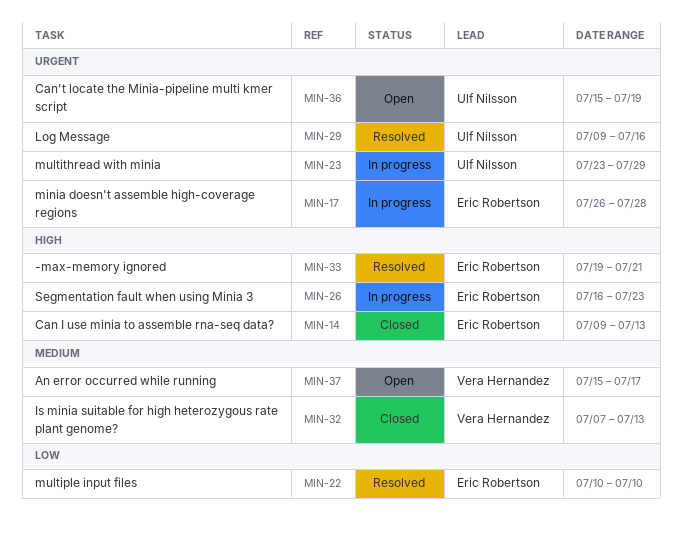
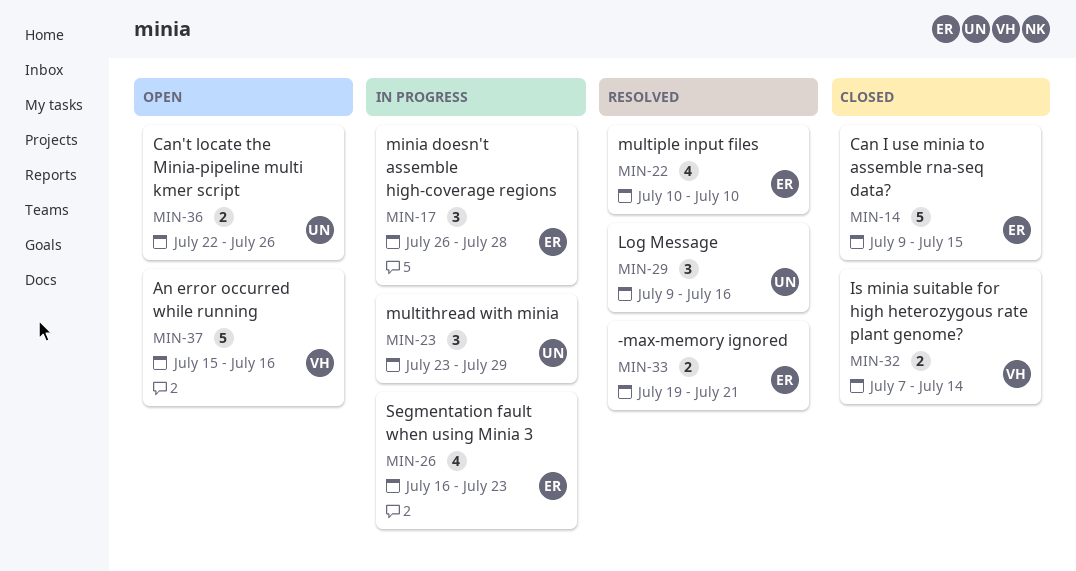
MIN-14, due: Jul 13 -> Jul 15
MIN-32, due: Jul 13 -> Jul 14
MIN-36, start: Jul 15 -> Jul 22
MIN-36, due: Jul 19 -> Jul 26
MIN-37, due: Jul 17 -> Jul 16

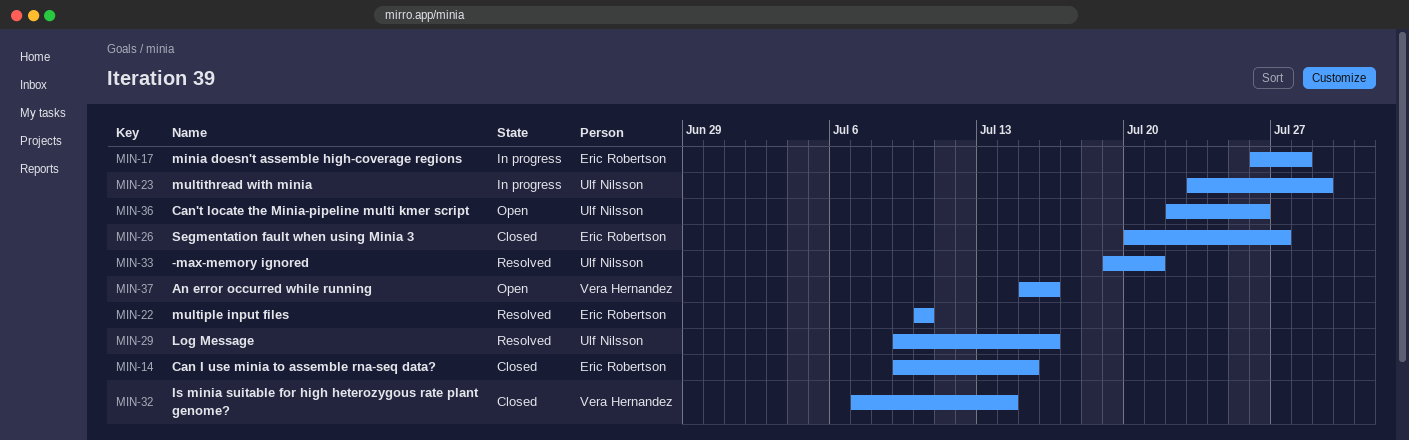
MIN-26, status: In progress -> Closed
MIN-26, start: Jul 16 -> Jul 20
MIN-26, due: Jul 23 -> Jul 27
MIN-33, owner: Eric Robertson -> Ulf Nilsson

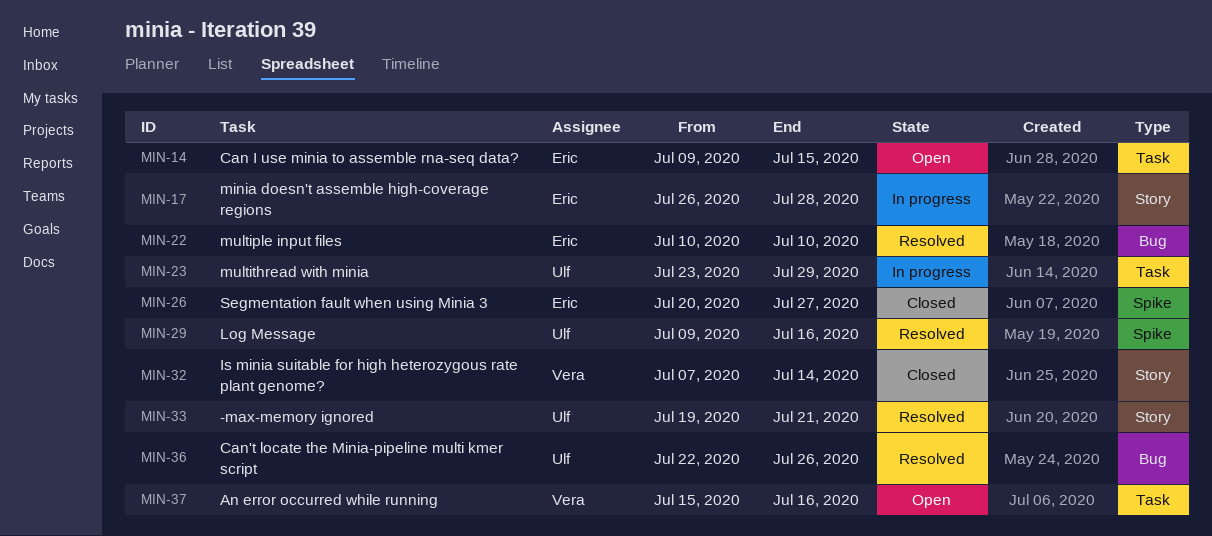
MIN-14, status: Closed -> Open
MIN-36, status: Open -> Resolved

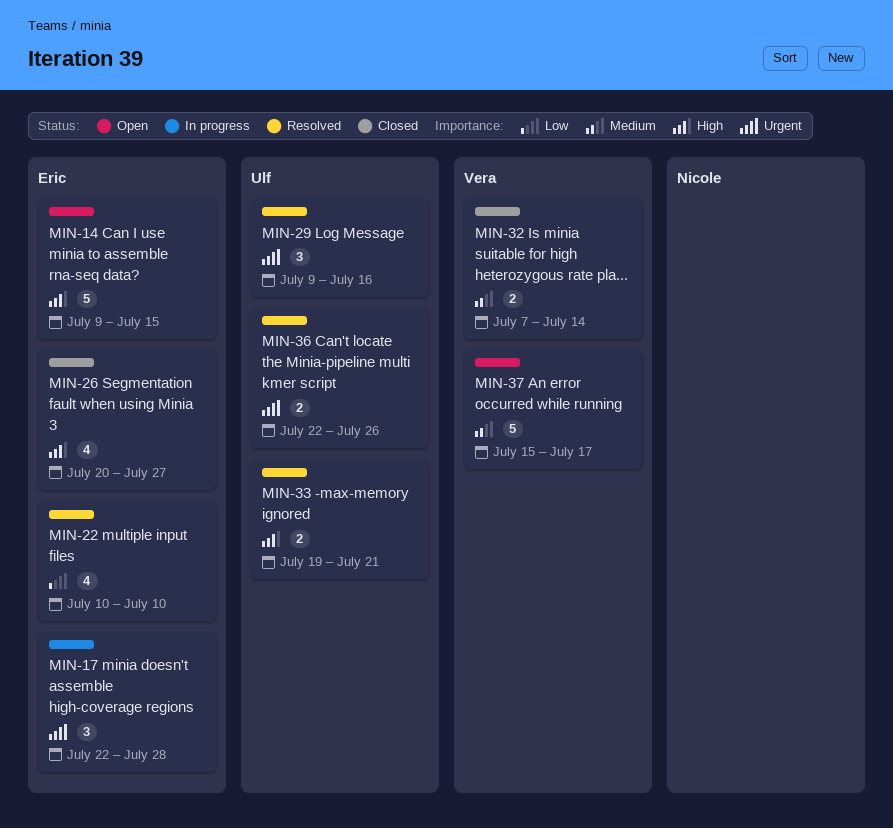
MIN-17, start: Jul 26 -> Jul 22
MIN-23: present -> none
MIN-37, due: Jul 16 -> Jul 17

